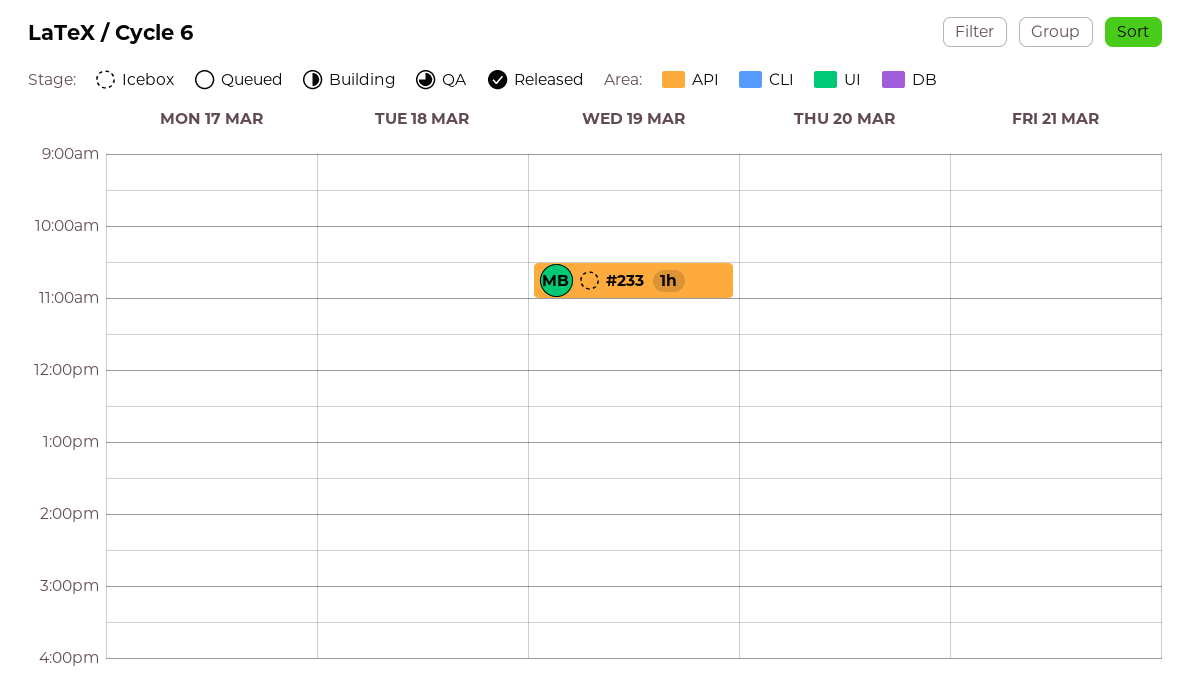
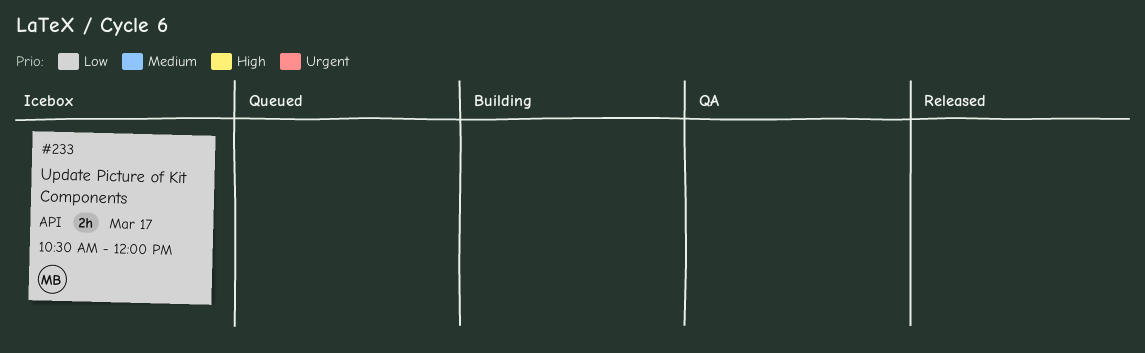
#233, estimate: 1h -> 2h
#233, day: Mar 19 -> Mar 17
#233, ends: 11:00 -> 12:00

